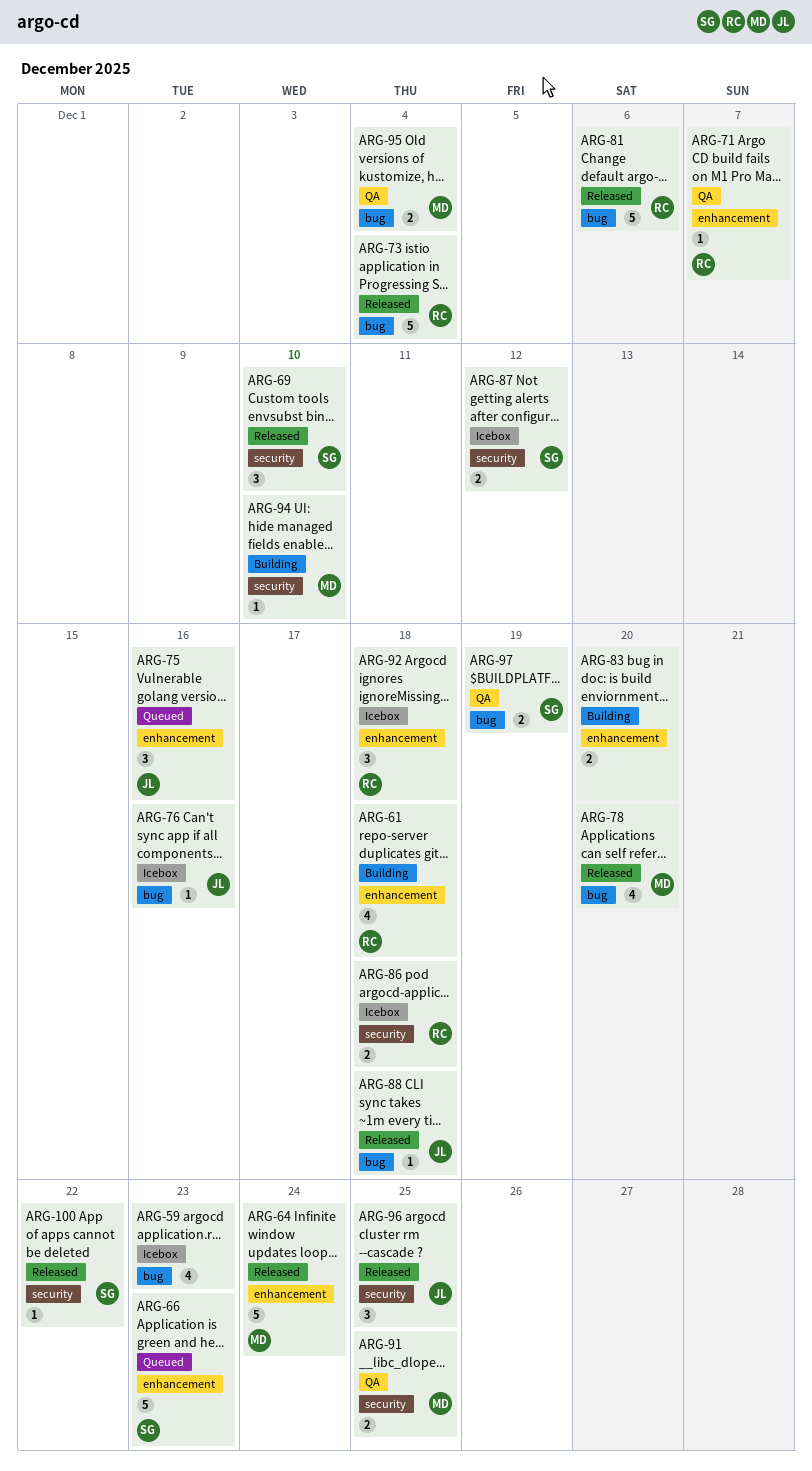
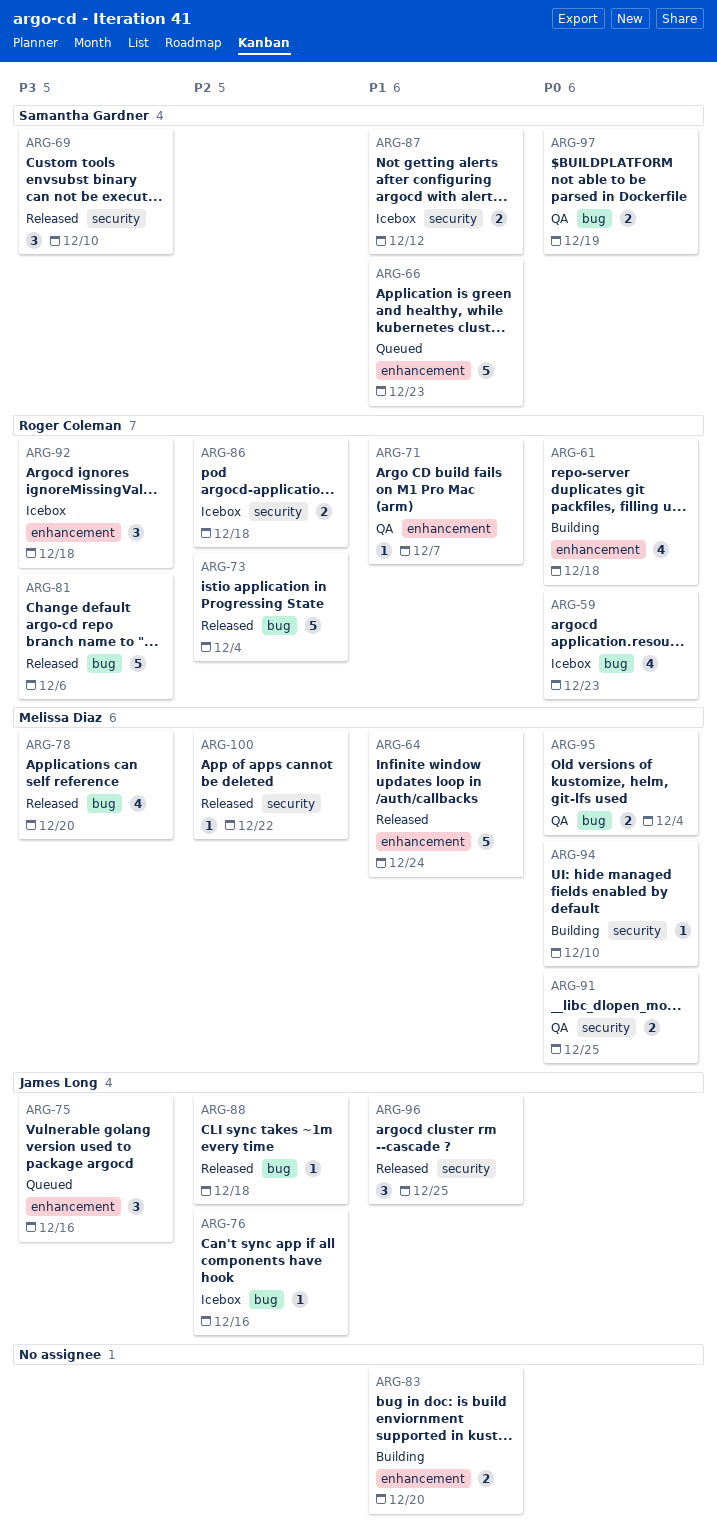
ARG-59, owner: none -> Roger Coleman
ARG-100, owner: Samantha Gardner -> Melissa Diaz

